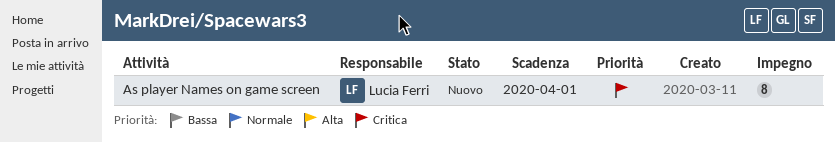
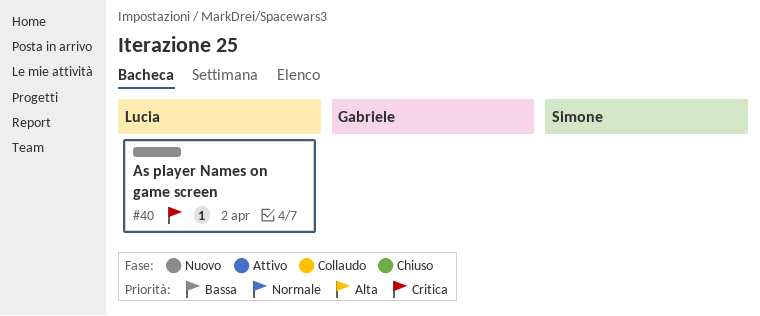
As player Names on game screen, estimate: 8 -> 1
As player Names on game screen, due: Apr 1 -> Apr 2

